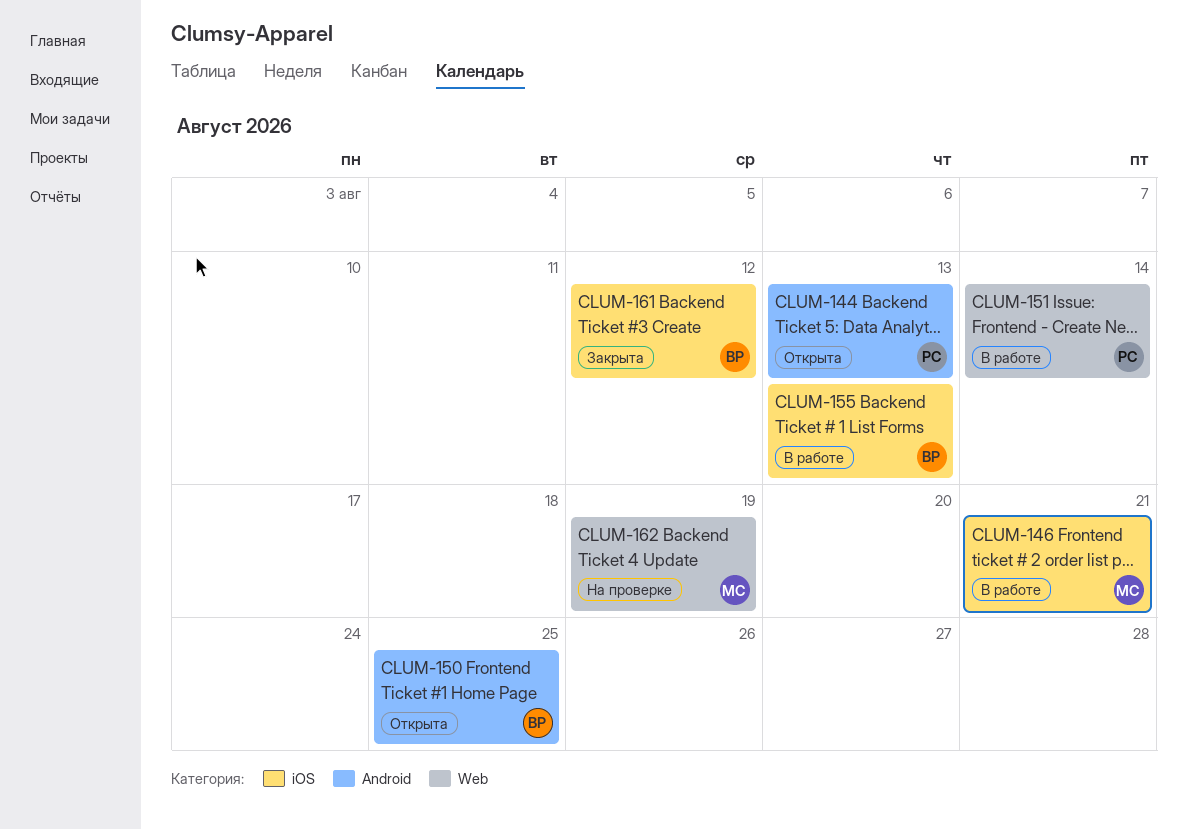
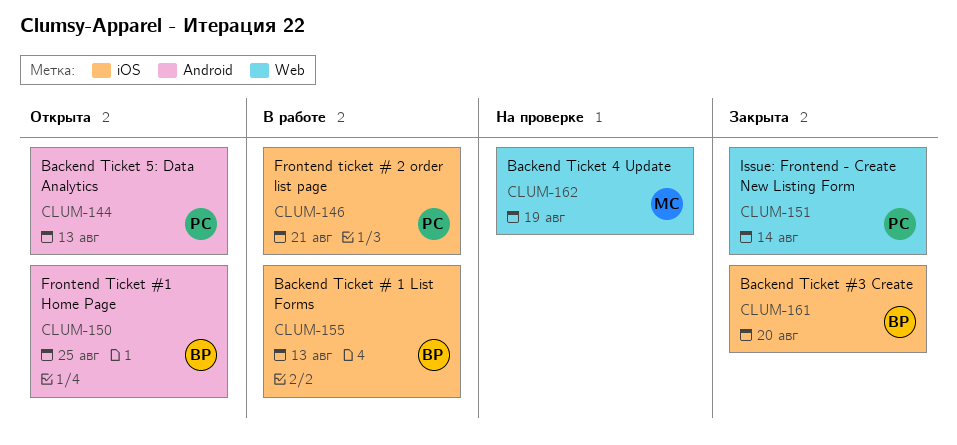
CLUM-146, owner: МС -> РС
CLUM-151, status: В работе -> Закрыта
CLUM-161, due: Aug 12 -> Aug 20

